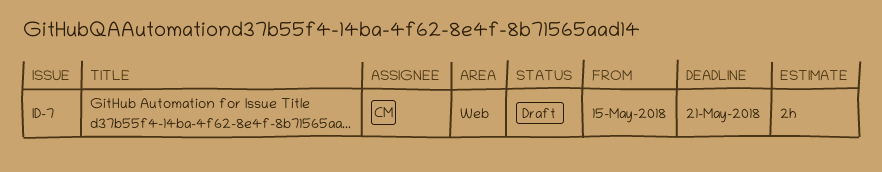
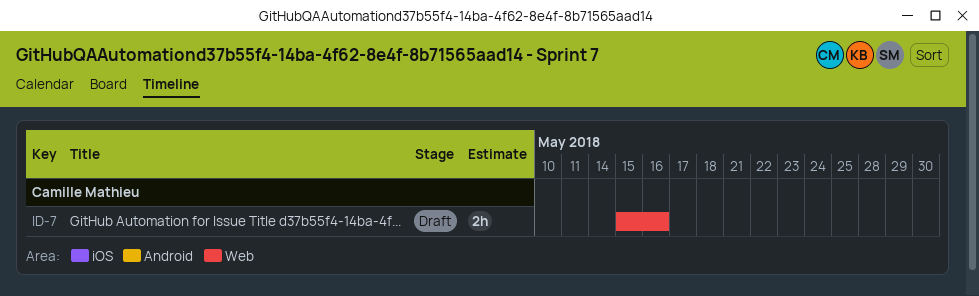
ID-7, due: May 21 -> May 16

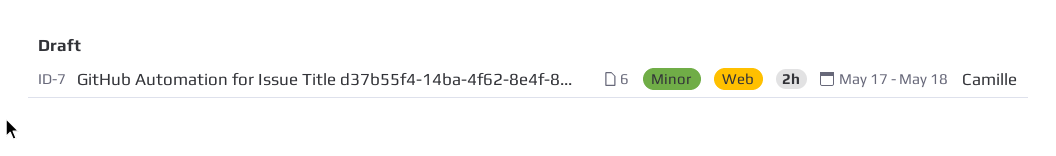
ID-7, start: May 15 -> May 17
ID-7, due: May 16 -> May 18

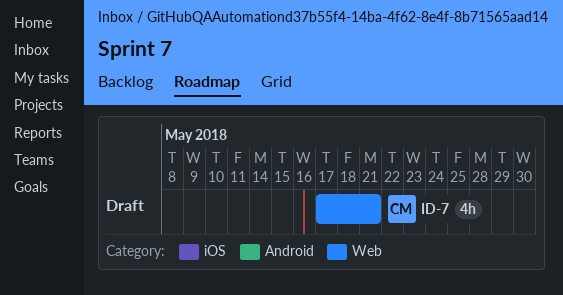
ID-7, estimate: 2h -> 4h
ID-7, due: May 18 -> May 21

